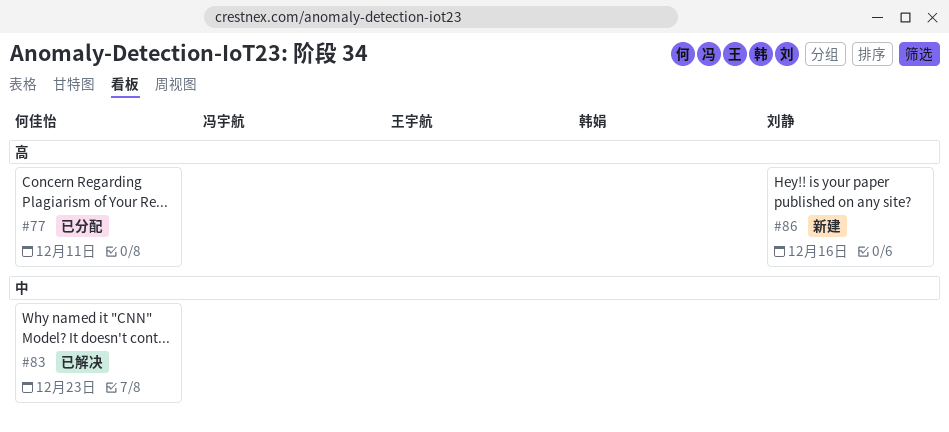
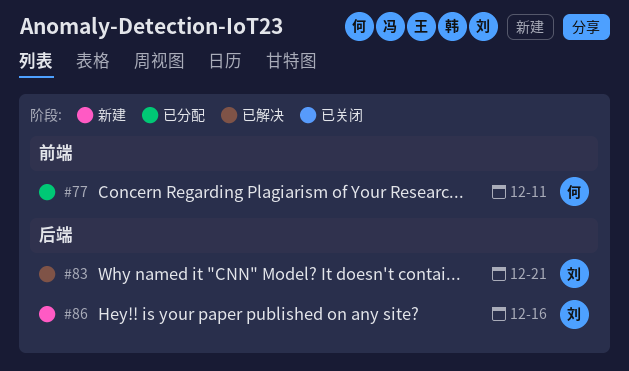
#83, owner: 何佳怡 -> 刘静
#83, due: Dec 23 -> Dec 21

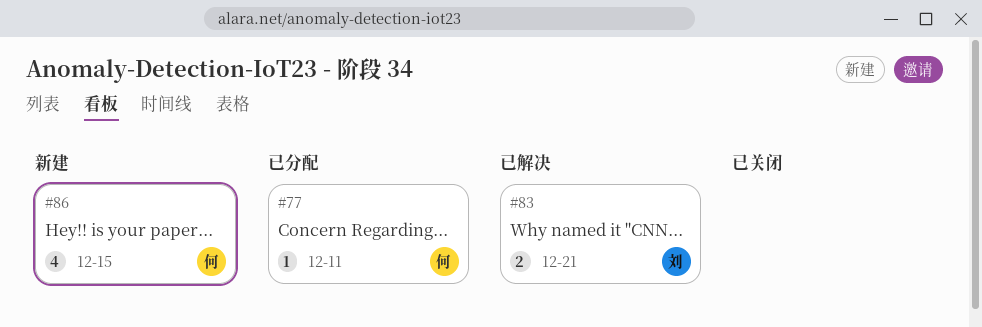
#86, owner: 刘 -> 何
#86, due: Dec 16 -> Dec 15

